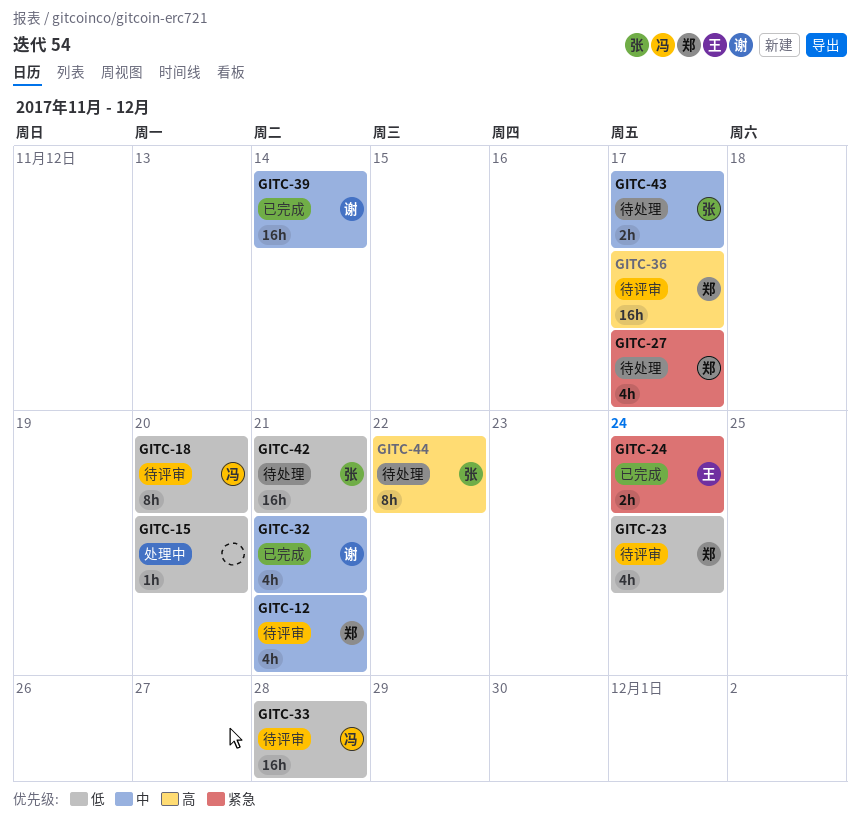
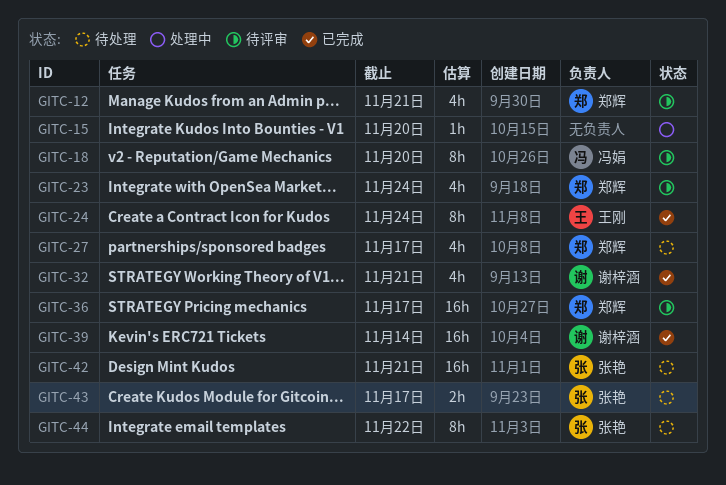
GITC-24, estimate: 2h -> 8h
GITC-33: present -> none

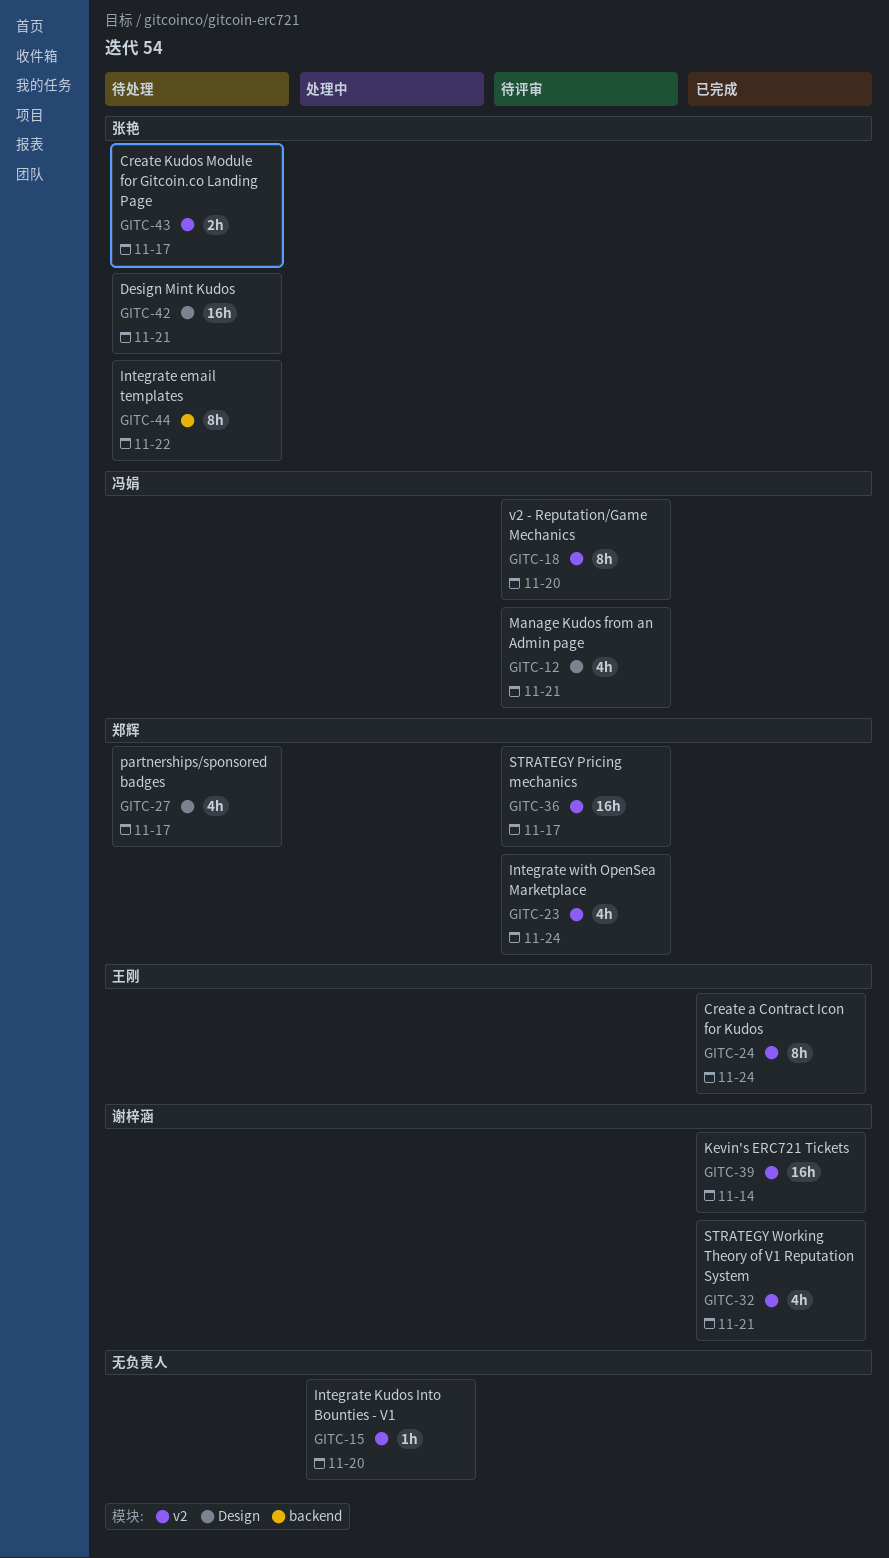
GITC-12, owner: 郑辉 -> 冯娟

